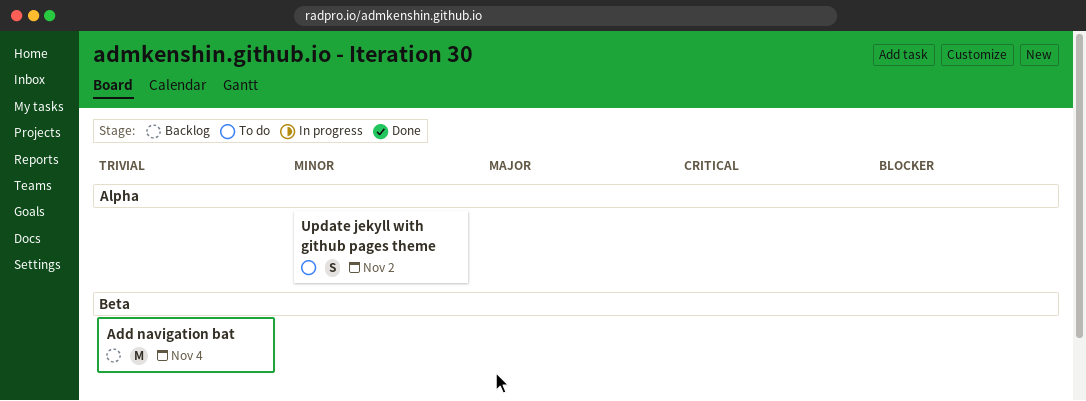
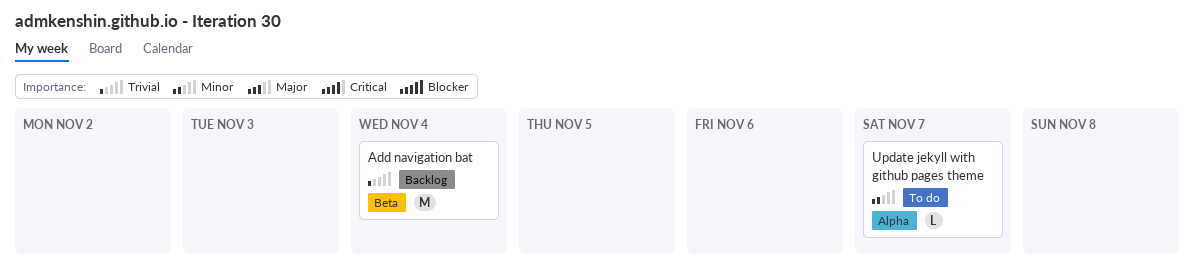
Update jekyll with github pages theme, estimate: S -> L
Update jekyll with github pages theme, due: Nov 2 -> Nov 7

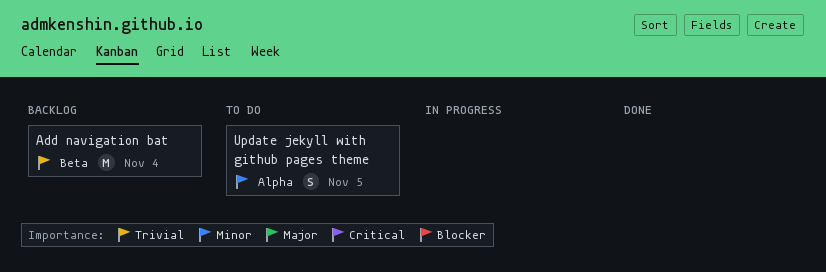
Update jekyll with github pages theme, estimate: L -> S
Update jekyll with github pages theme, due: Nov 7 -> Nov 5

